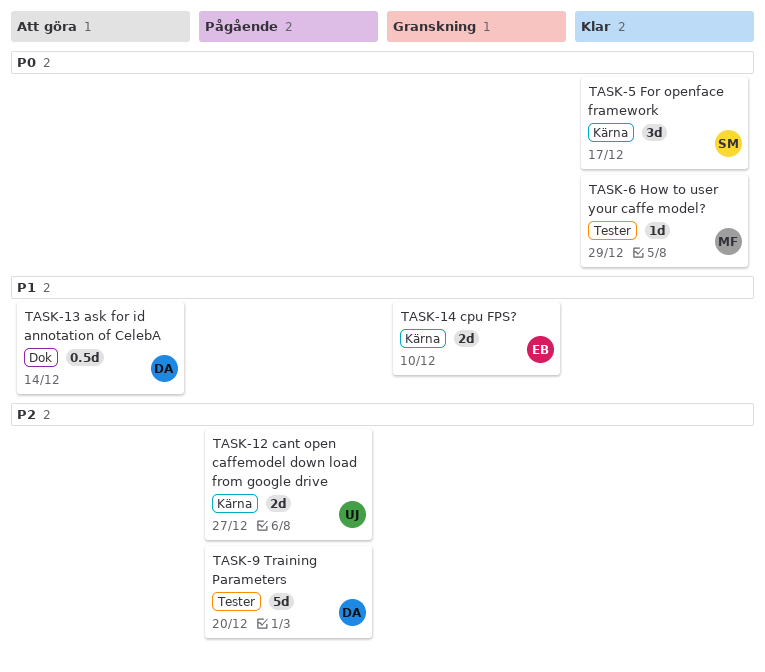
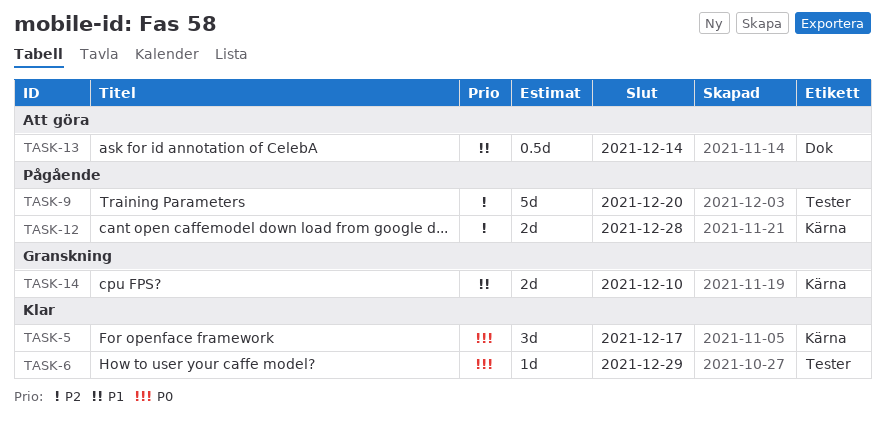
TASK-12, due: Dec 27 -> Dec 28

